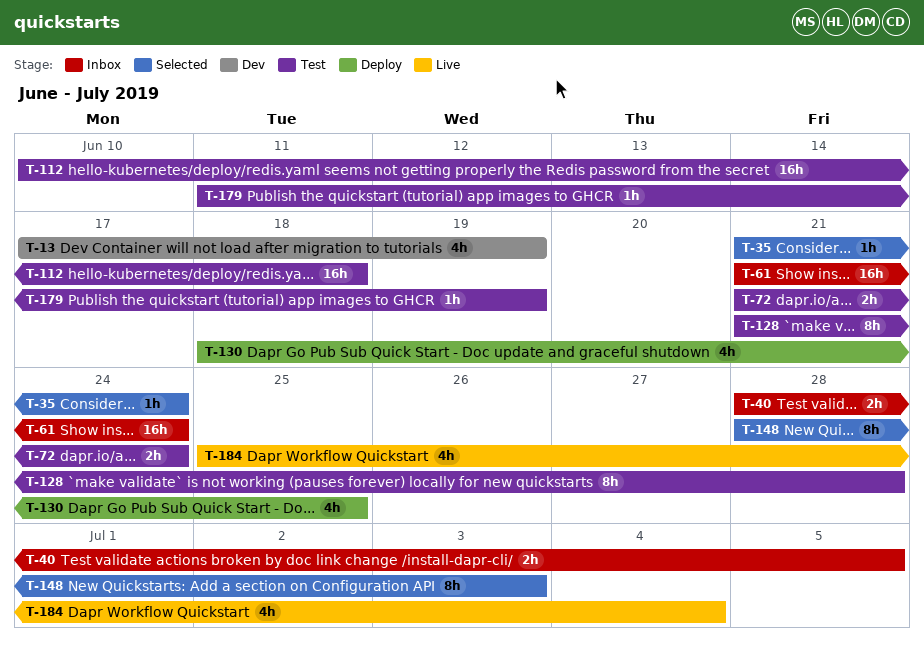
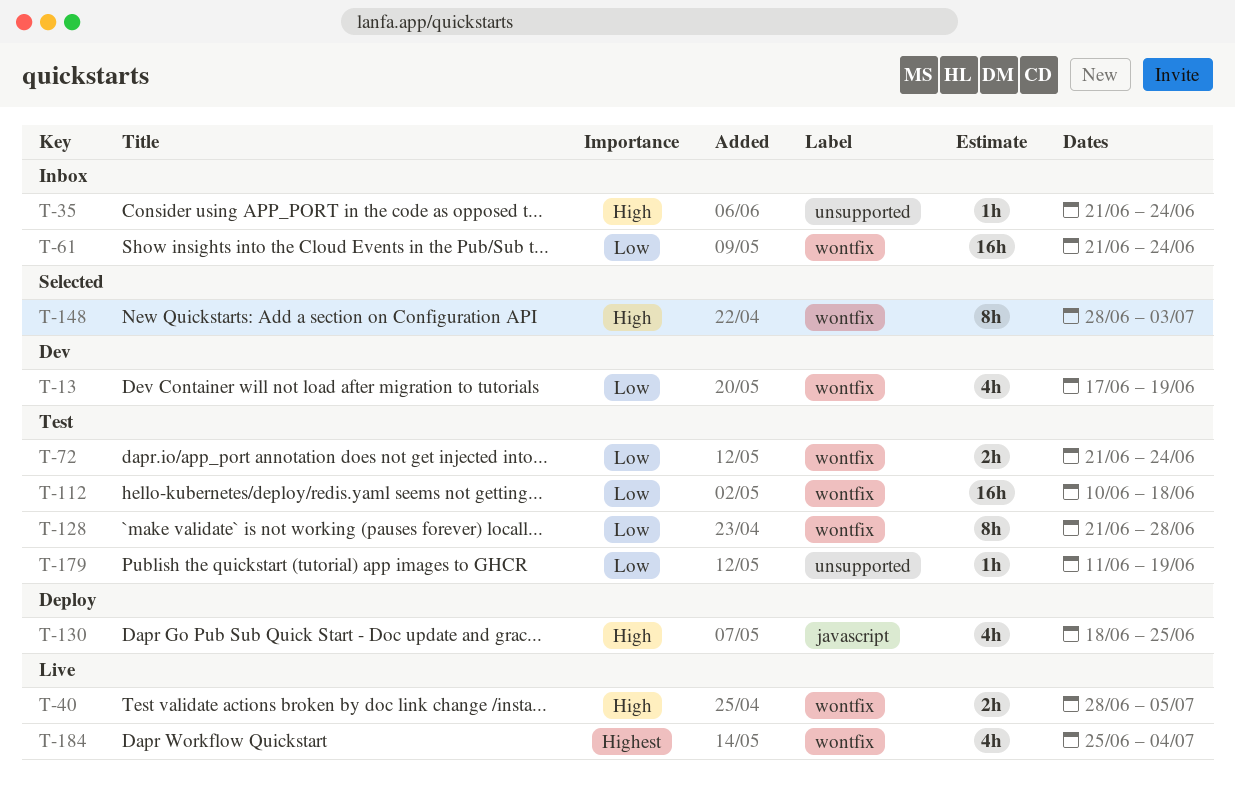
T-35, status: Selected -> Inbox
T-40, status: Inbox -> Live

